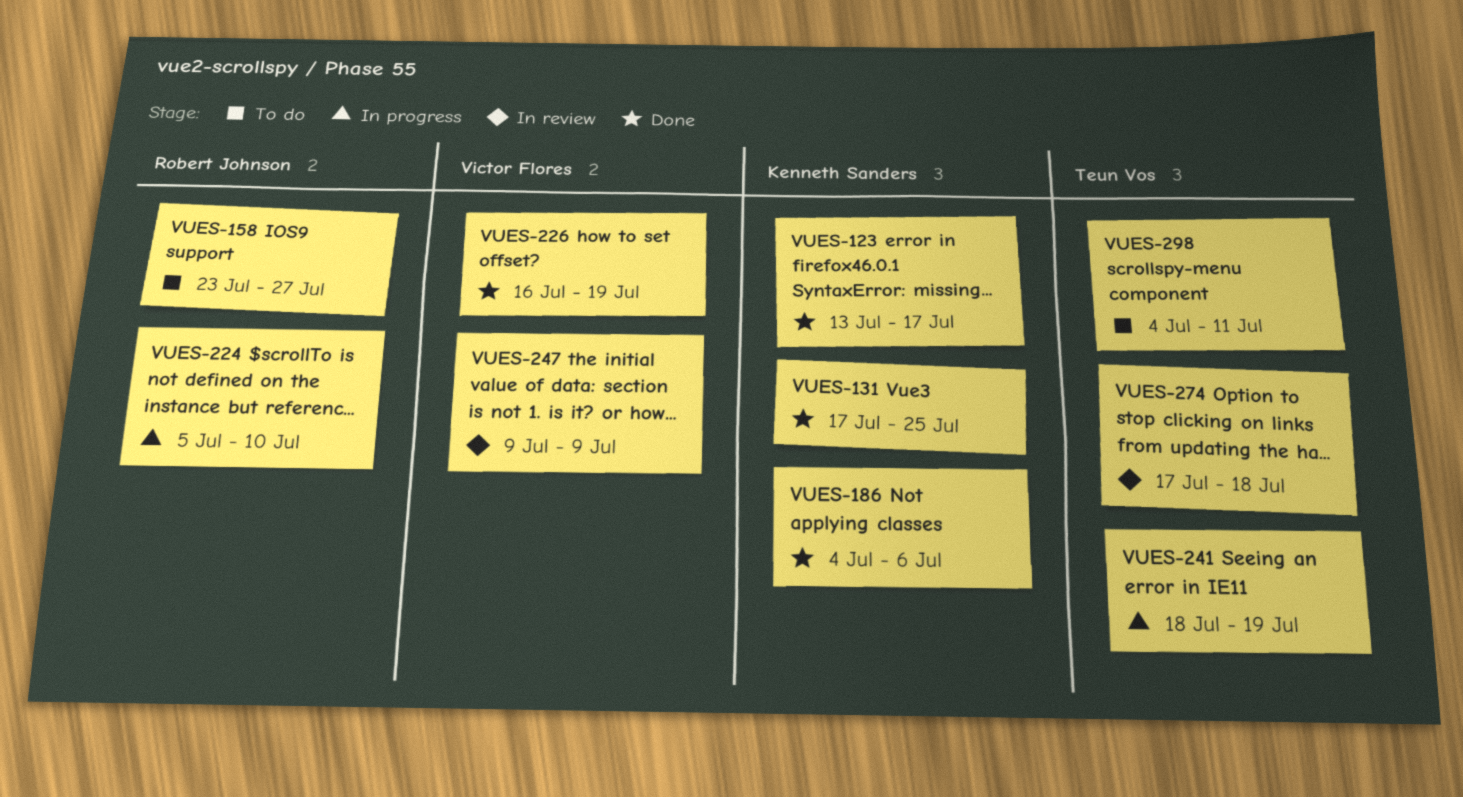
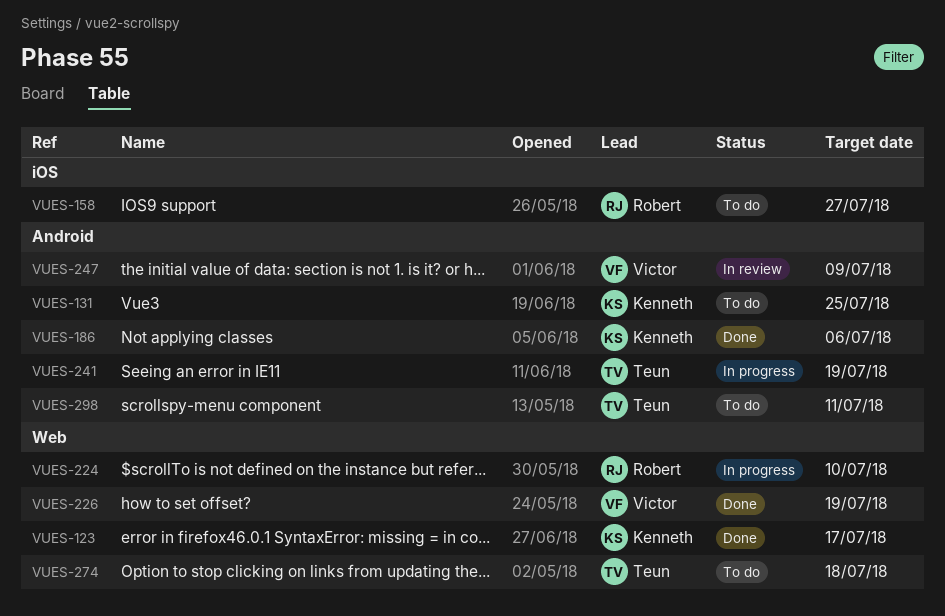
VUES-131, status: Done -> To do
VUES-274, status: In review -> To do

